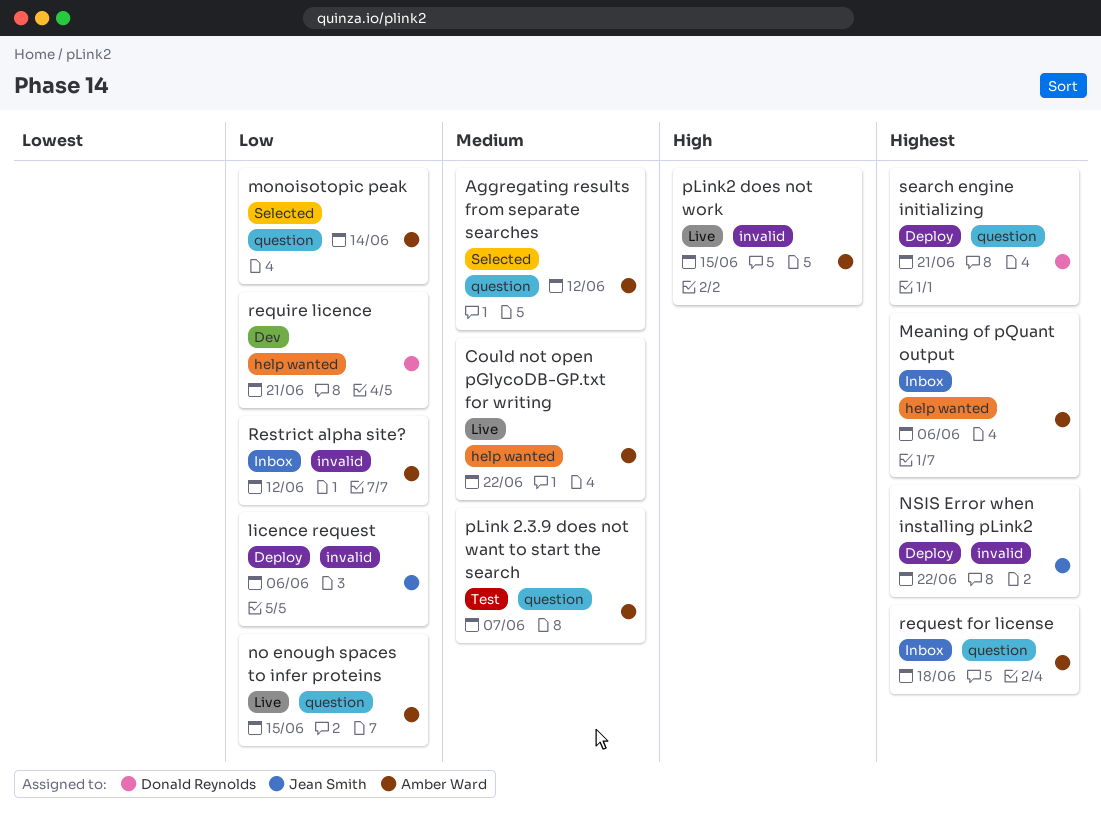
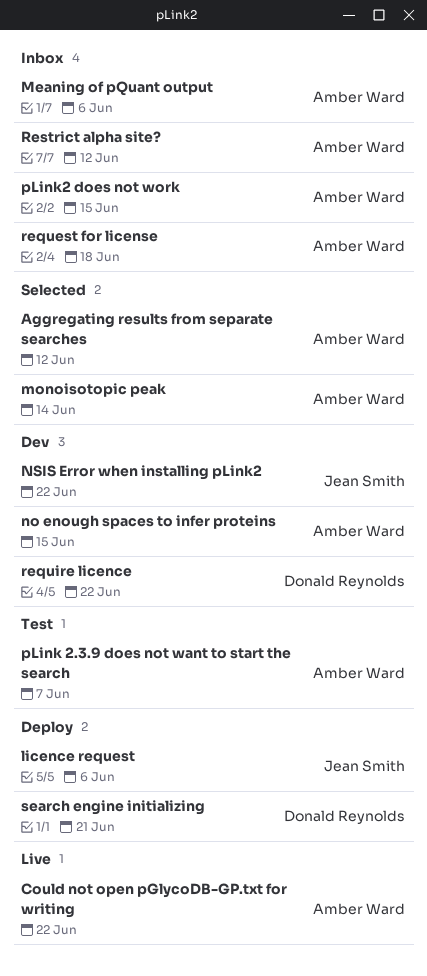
no enough spaces to infer proteins, status: Live -> Dev
NSIS Error when installing pLink2, status: Deploy -> Dev
pLink2 does not work, status: Live -> Inbox
require licence, due: Jun 21 -> Jun 22

